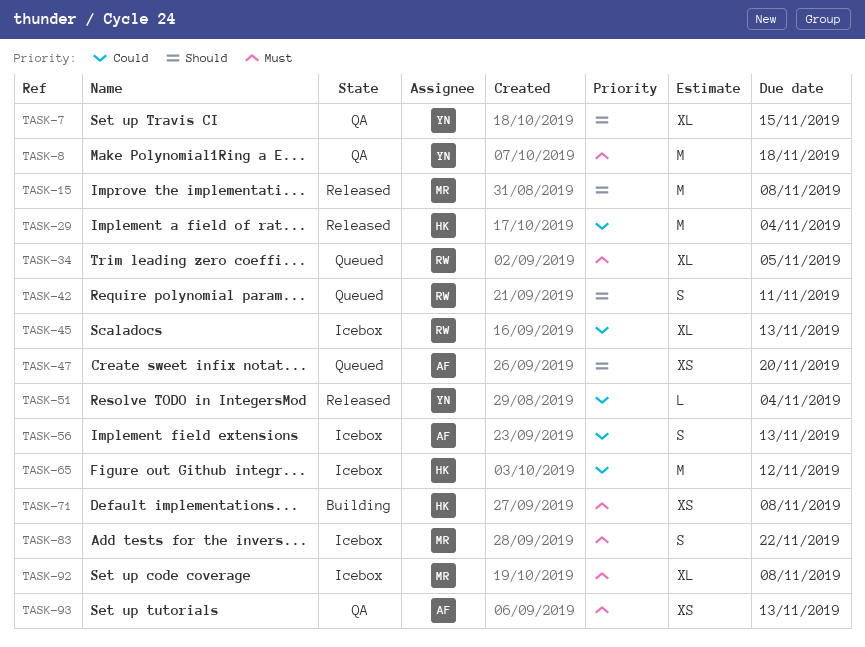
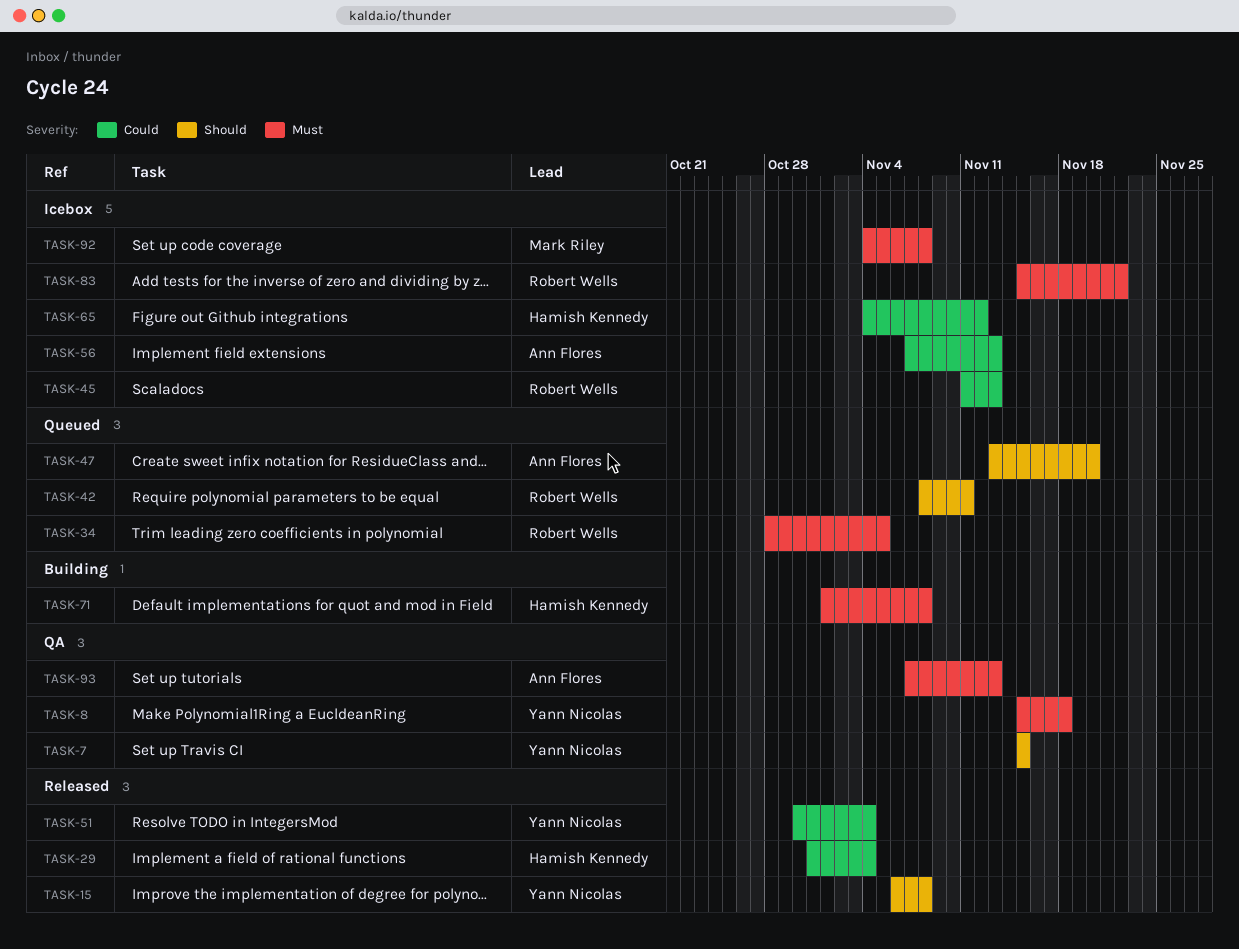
TASK-15, owner: Mark Riley -> Yann Nicolas
TASK-83, owner: Mark Riley -> Robert Wells

